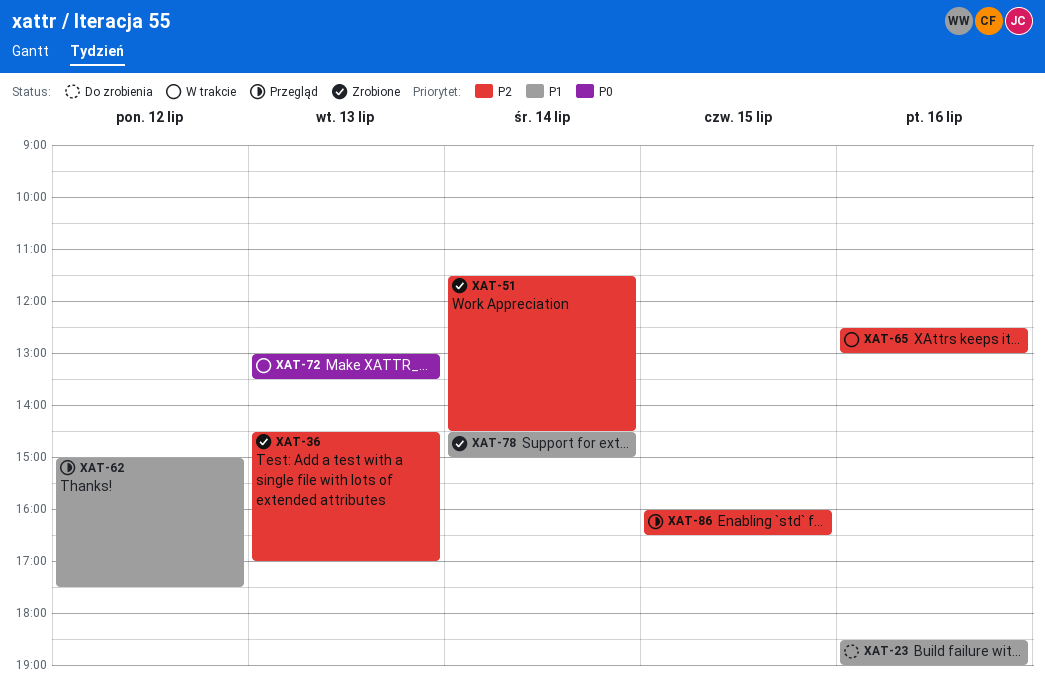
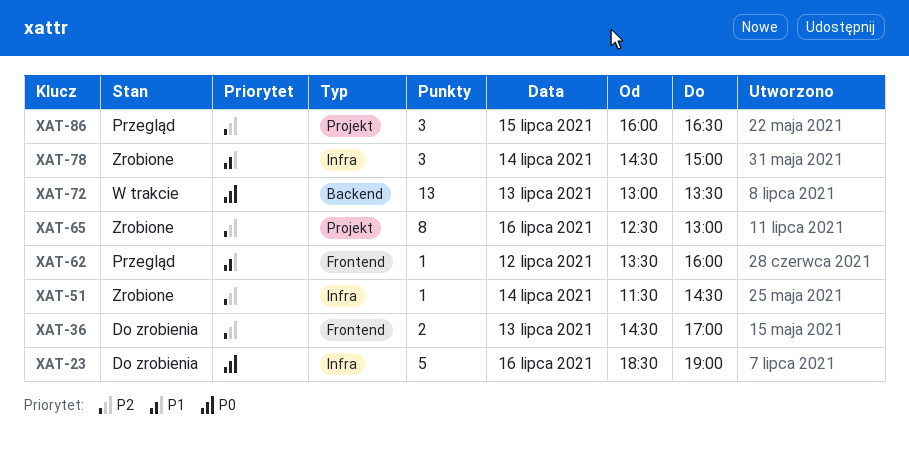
XAT-23, priority: P1 -> P0
XAT-36, status: Zrobione -> Do zrobienia
XAT-62, begins: 15:00 -> 13:30
XAT-62, ends: 17:30 -> 16:00
XAT-65, status: W trakcie -> Zrobione

